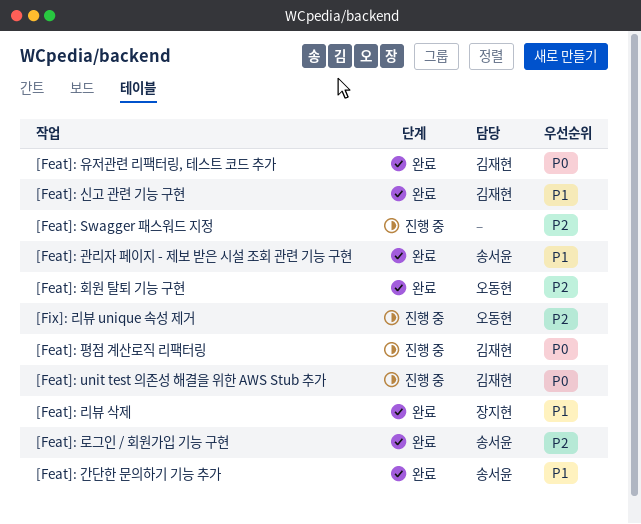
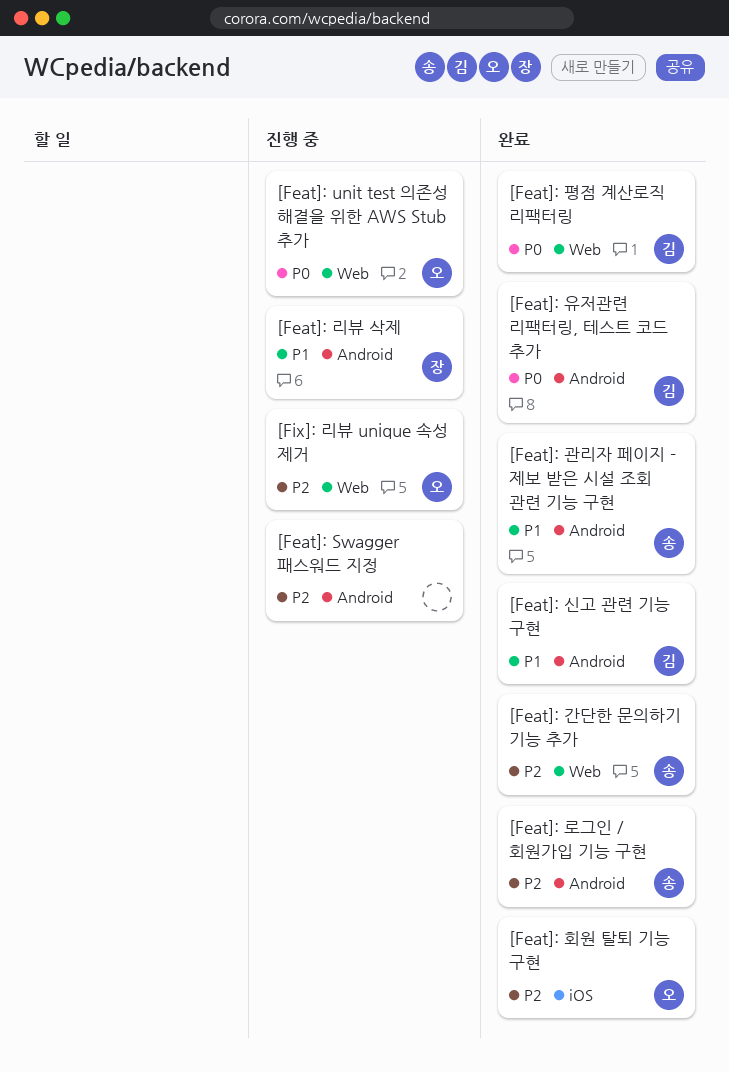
[Feat]: unit test 의존성 해결을 위한 AWS Stub 추가, owner: 김재현 -> 오동현
[Feat]: 간단한 문의하기 기능 추가, priority: P1 -> P2
[Feat]: 리뷰 삭제, status: 완료 -> 진행 중
[Feat]: 평점 계산로직 리팩터링, status: 진행 중 -> 완료

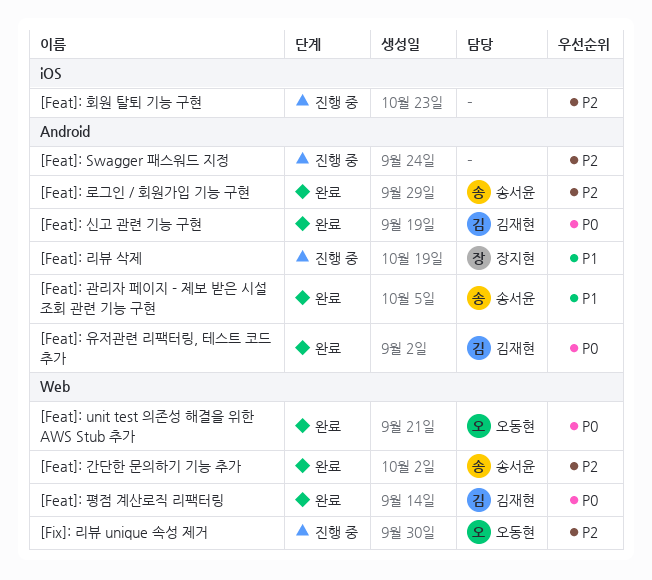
[Feat]: unit test 의존성 해결을 위한 AWS Stub 추가, status: 진행 중 -> 완료
[Feat]: 신고 관련 기능 구현, priority: P1 -> P0
[Feat]: 회원 탈퇴 기능 구현, status: 완료 -> 진행 중
[Feat]: 회원 탈퇴 기능 구현, owner: 오동현 -> none

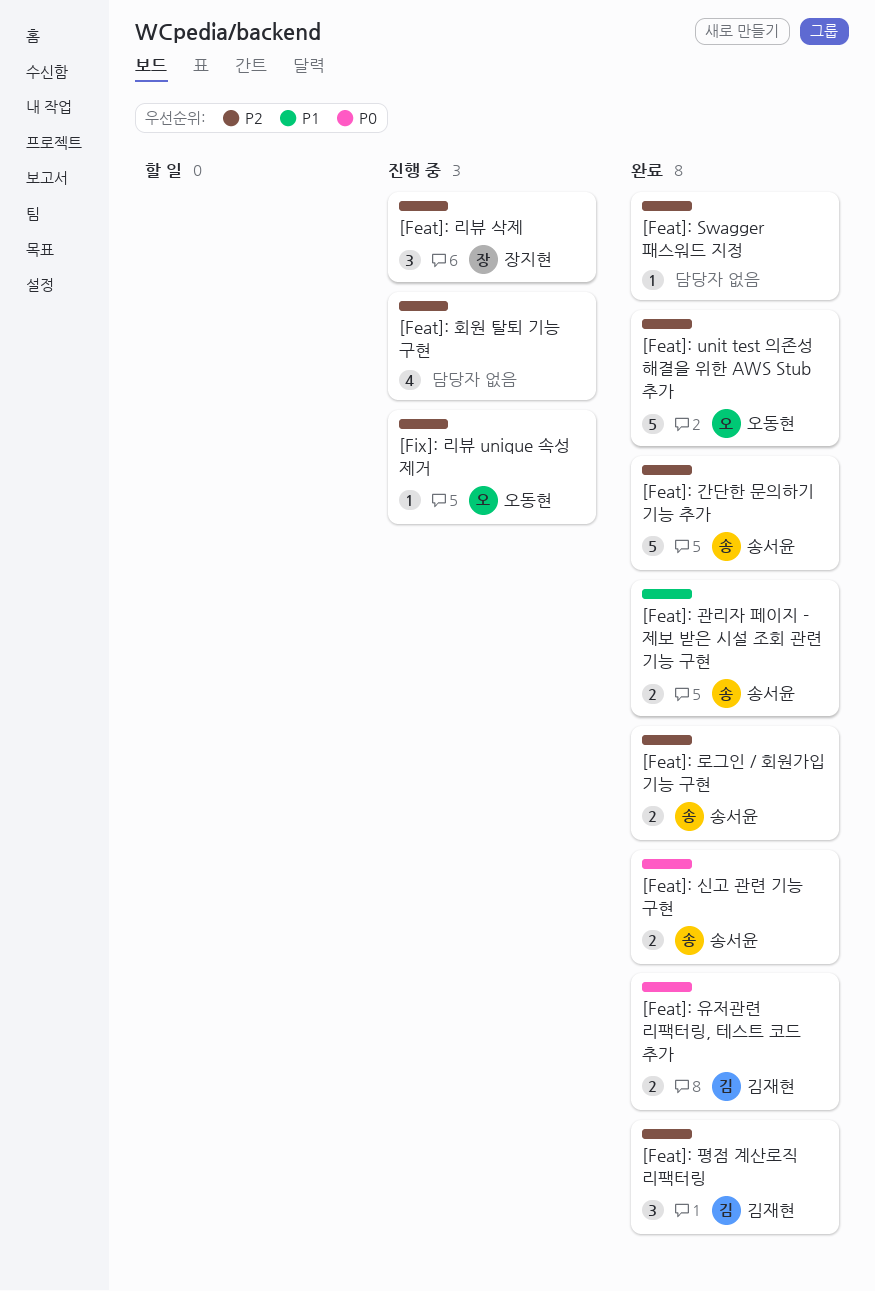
[Feat]: Swagger 패스워드 지정, status: 진행 중 -> 완료
[Feat]: unit test 의존성 해결을 위한 AWS Stub 추가, priority: P0 -> P2
[Feat]: 리뷰 삭제, priority: P1 -> P2
[Feat]: 신고 관련 기능 구현, owner: 김재현 -> 송서윤
[Feat]: 평점 계산로직 리팩터링, priority: P0 -> P2

